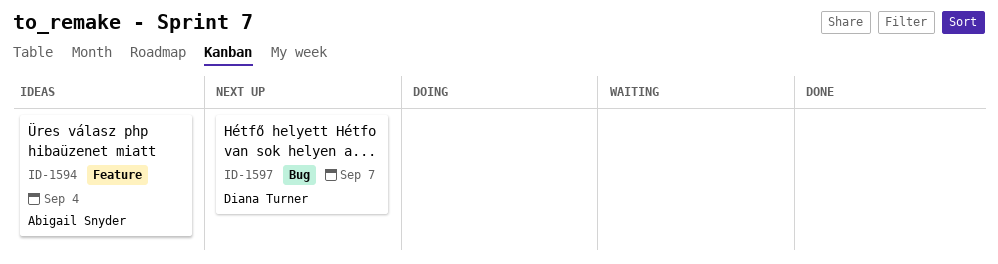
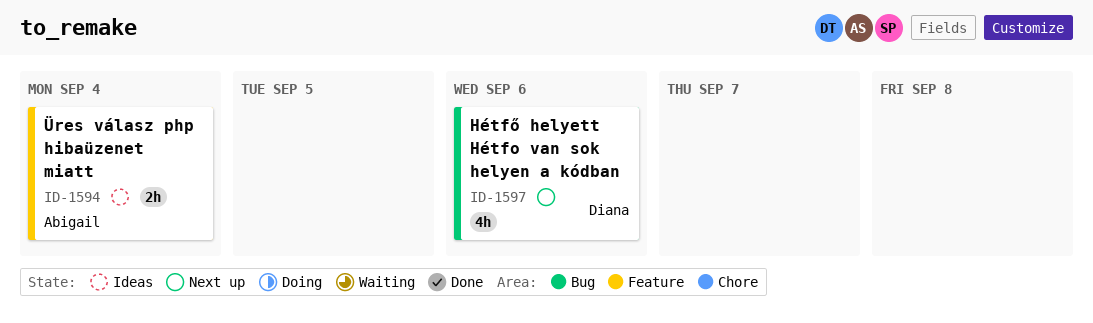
ID-1597, due: Sep 7 -> Sep 6

